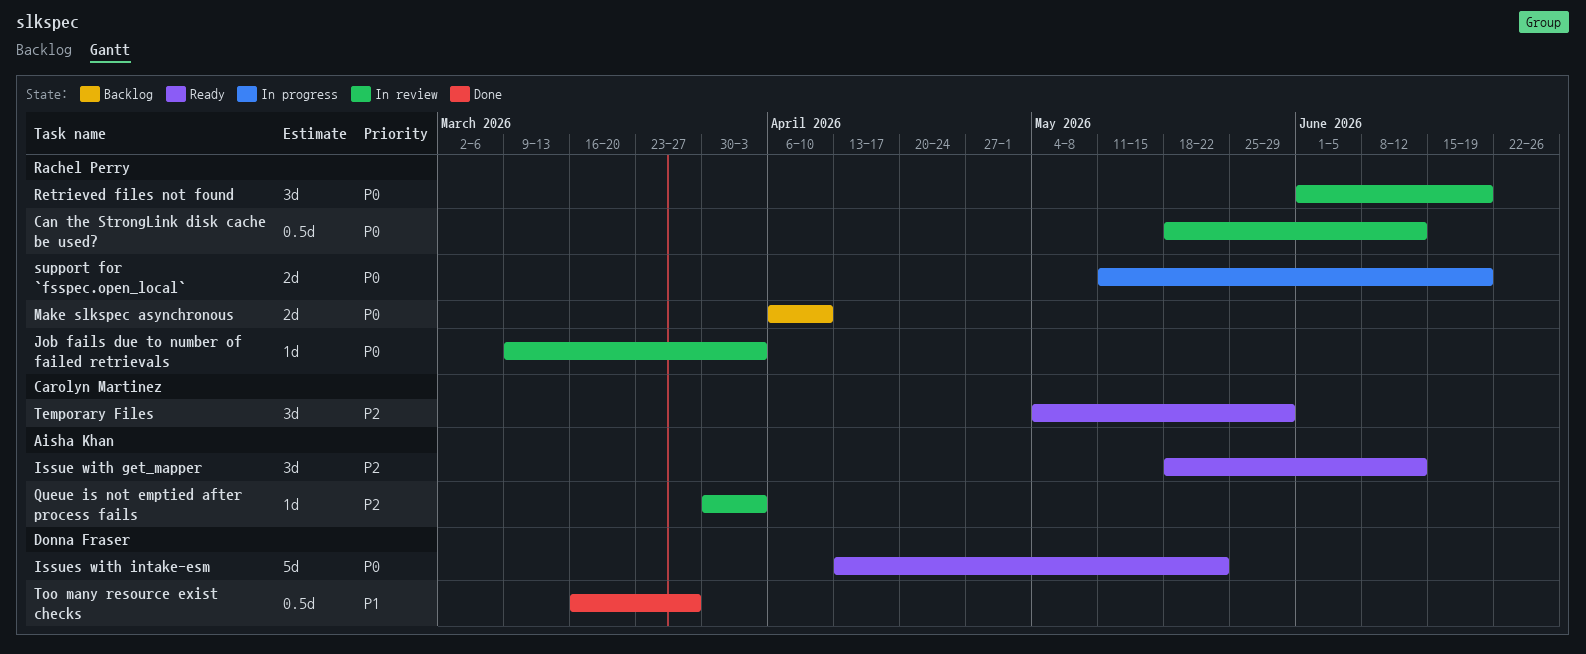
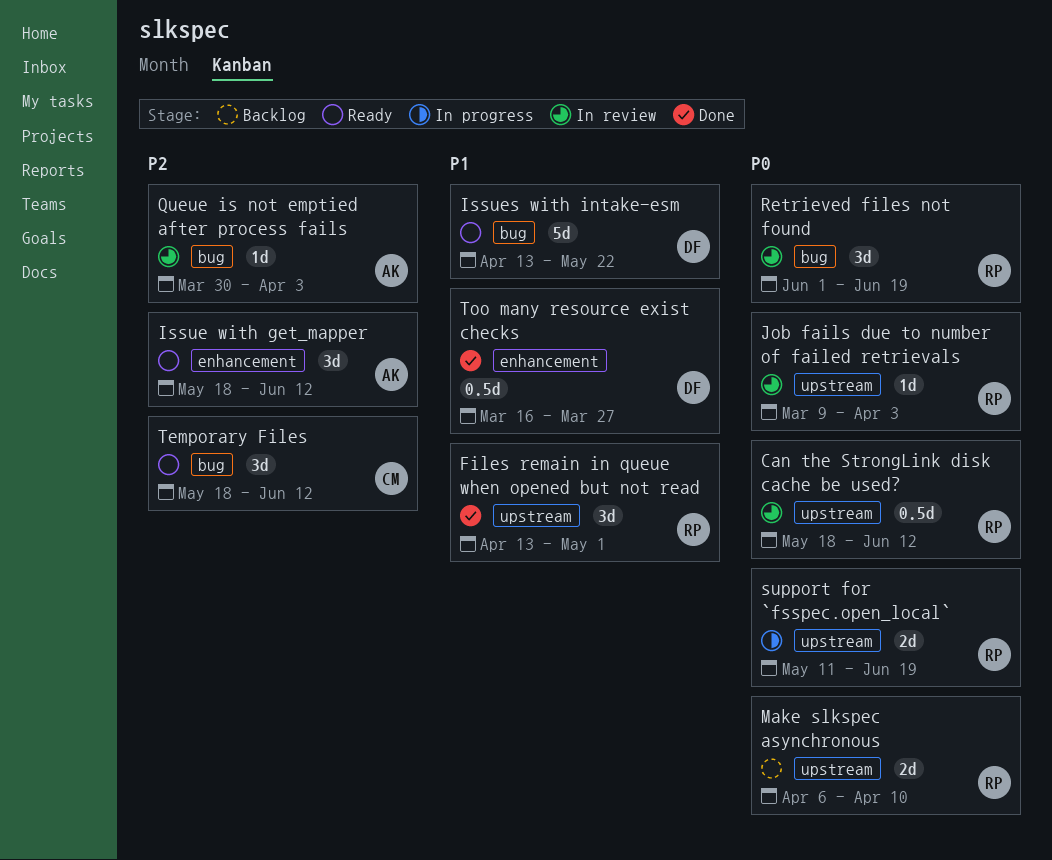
Files remain in queue when opened but not read: none -> present
Issues with intake-esm, priority: P0 -> P1
Temporary Files, start: May 4 -> May 18
Temporary Files, due: May 29 -> Jun 12

